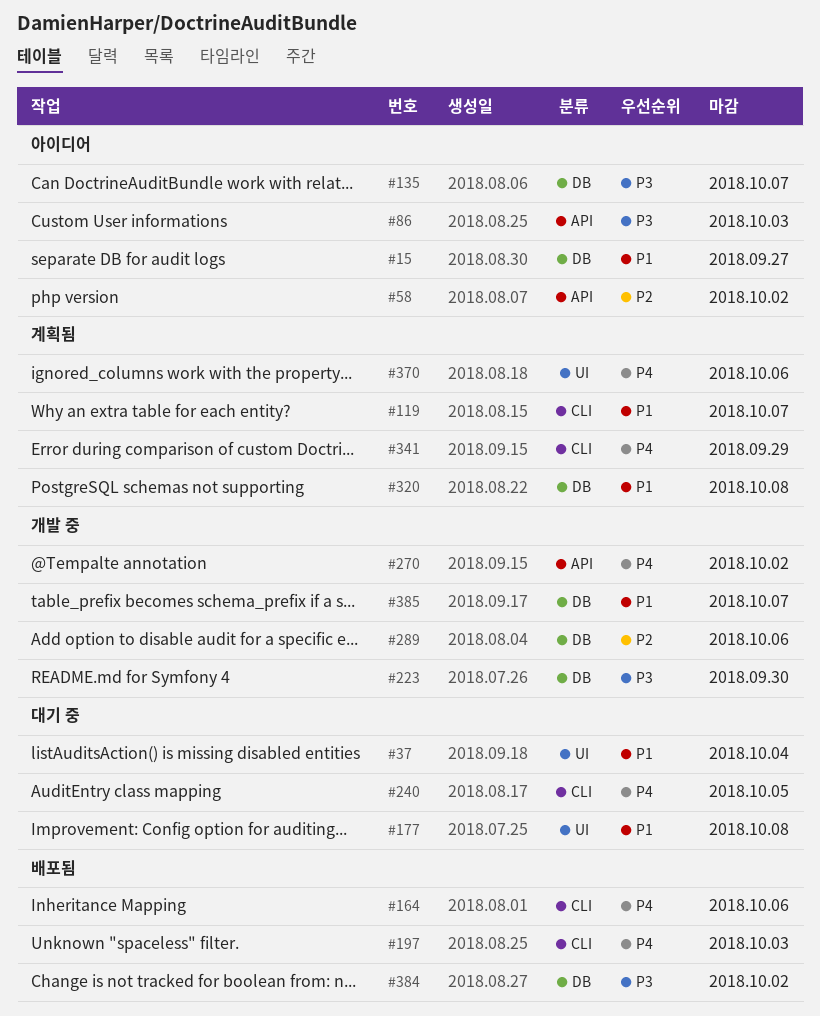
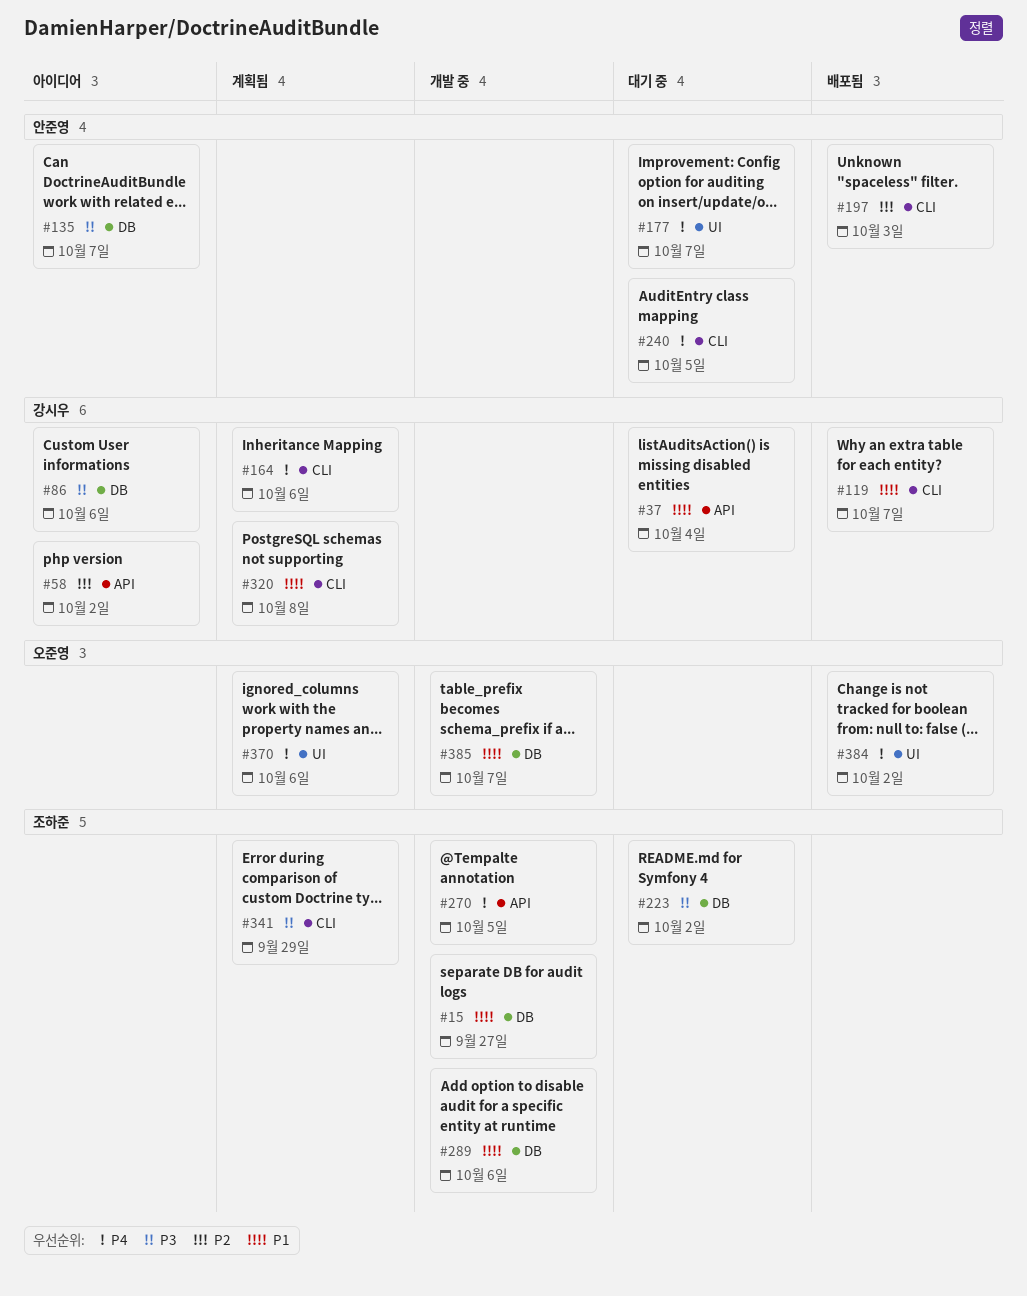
#15, status: 아이디어 -> 개발 중
#37, label: UI -> API
#86, label: API -> DB
#86, due: Oct 3 -> Oct 6
#119, status: 계획됨 -> 배포됨
#164, status: 배포됨 -> 계획됨
#177, priority: P1 -> P4
#177, due: Oct 8 -> Oct 7
#197, priority: P4 -> P2
#223, status: 개발 중 -> 대기 중
#223, due: Sep 30 -> Oct 2
#270, due: Oct 2 -> Oct 5
#289, priority: P2 -> P1
#320, label: DB -> CLI
#341, priority: P4 -> P3
#384, priority: P3 -> P4
#384, label: DB -> UI

